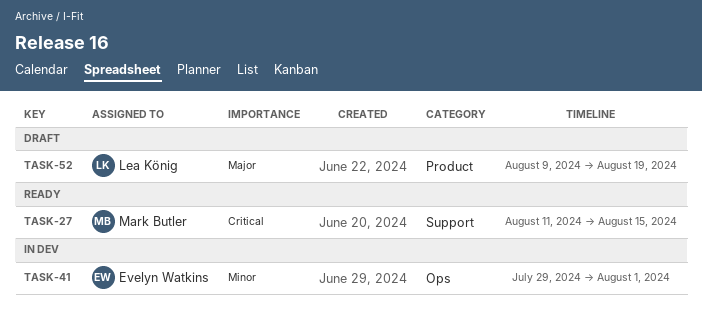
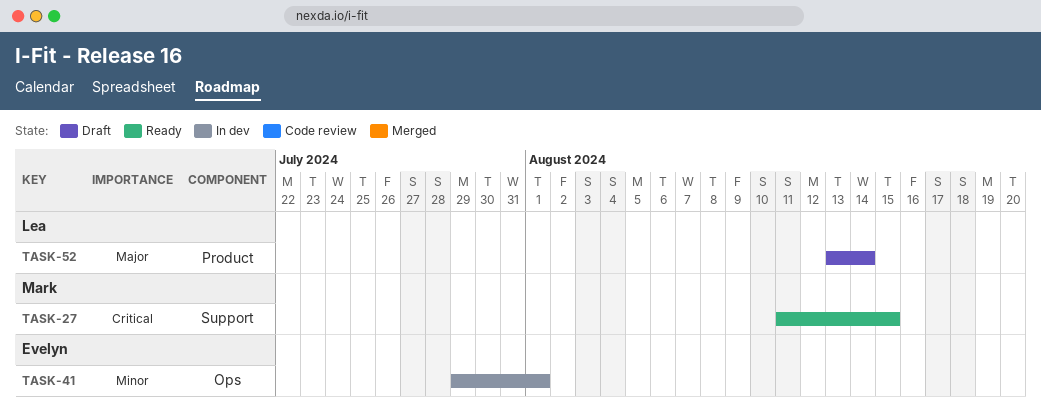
TASK-52, start: Aug 9 -> Aug 13
TASK-52, due: Aug 19 -> Aug 14

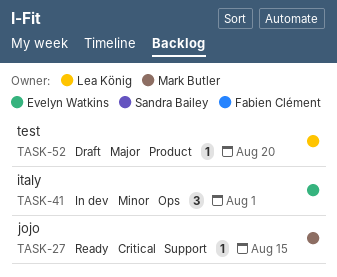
TASK-52, due: Aug 14 -> Aug 20

